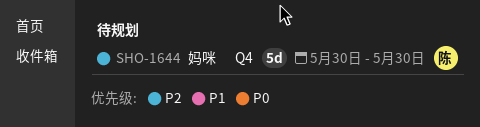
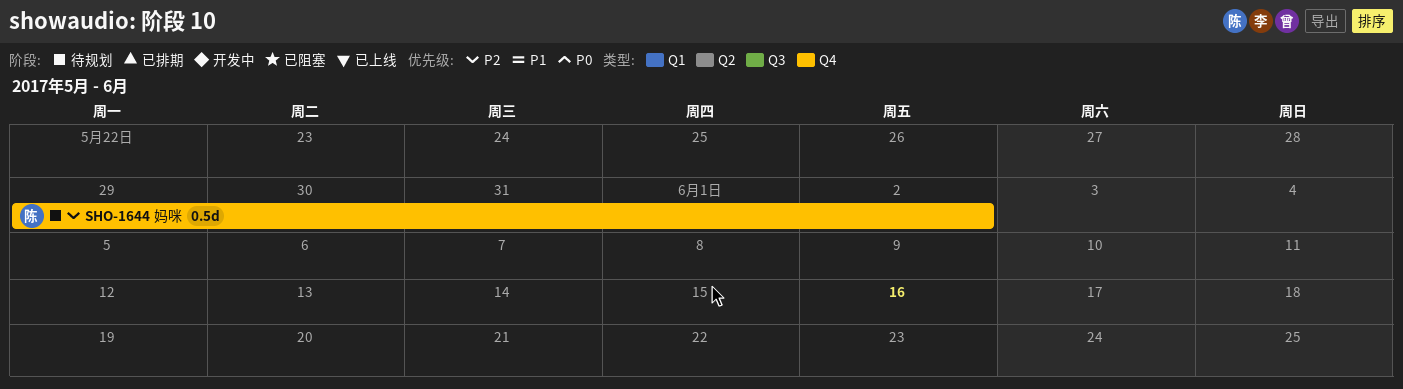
SHO-1644, estimate: 5d -> 0.5d
SHO-1644, start: May 30 -> May 29
SHO-1644, due: May 30 -> Jun 2

